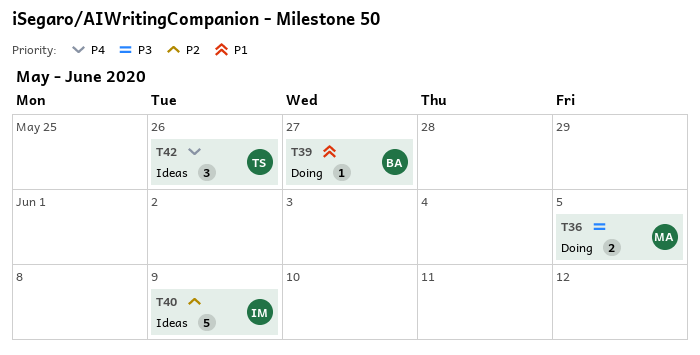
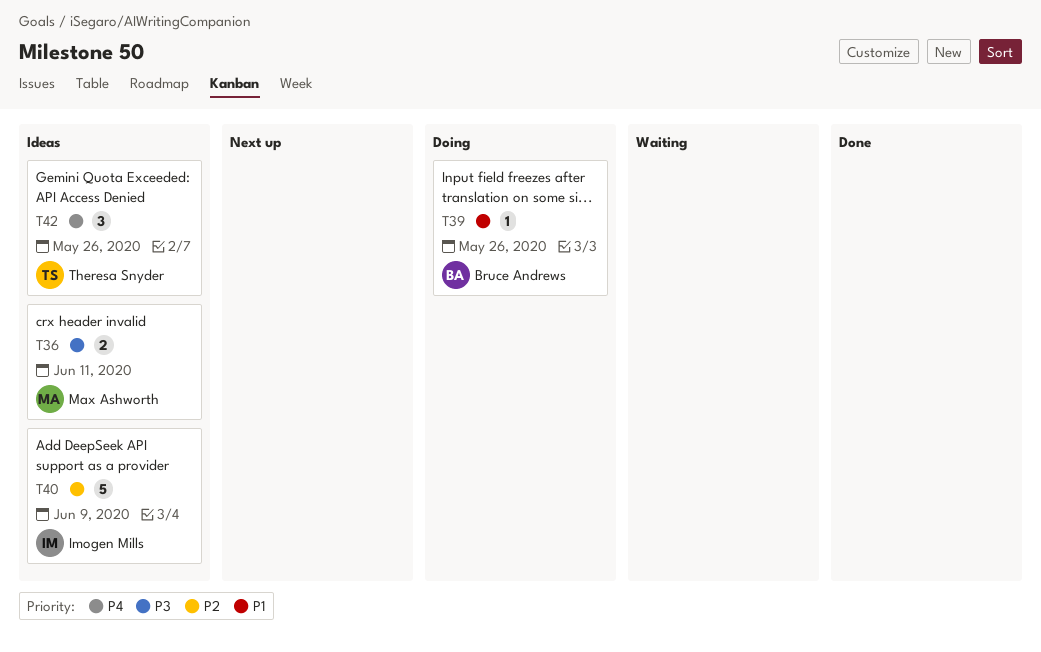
T36, status: Doing -> Ideas
T36, due: Jun 5 -> Jun 11
T39, due: May 27 -> May 26

